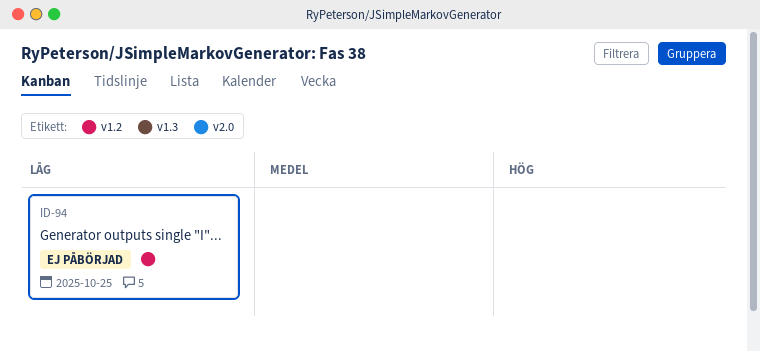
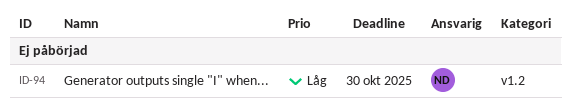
ID-94, due: Oct 25 -> Oct 30

